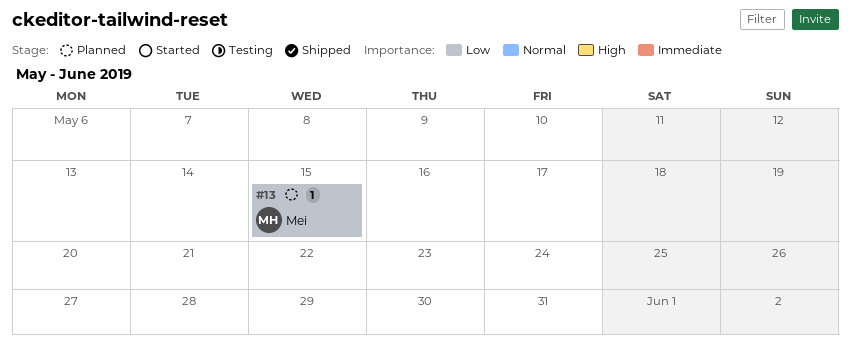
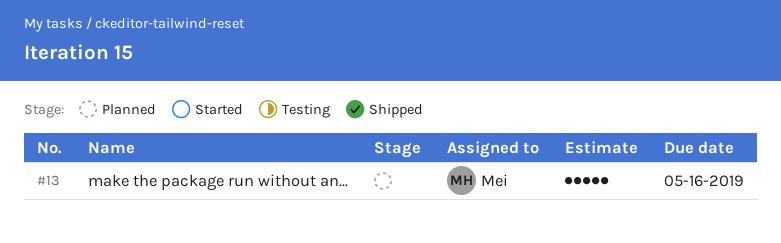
#13, estimate: 1 -> 5
#13, due: May 15 -> May 16

